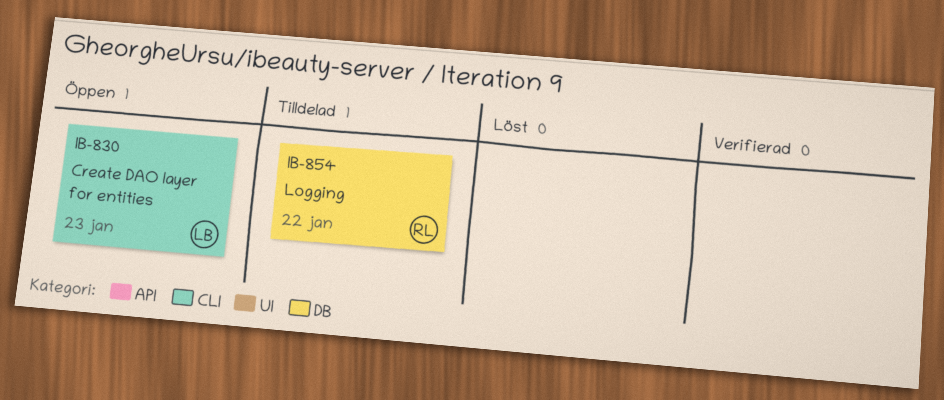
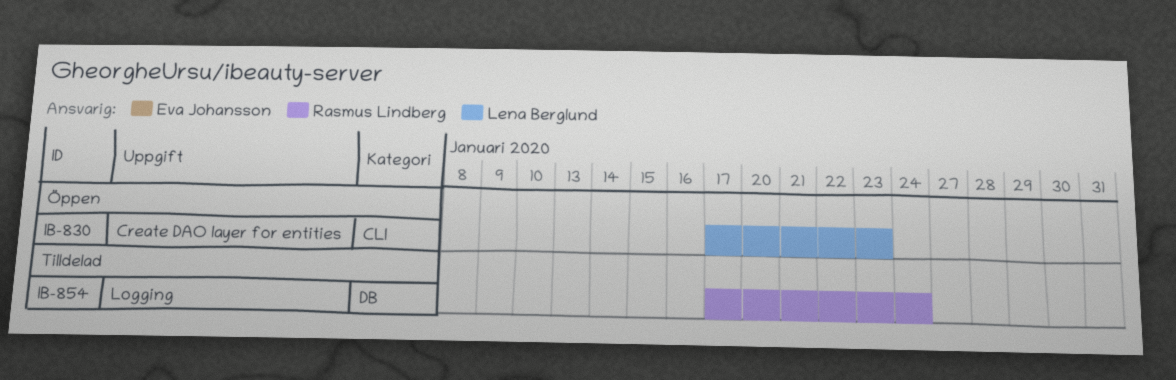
IB-854, due: Jan 22 -> Jan 24

